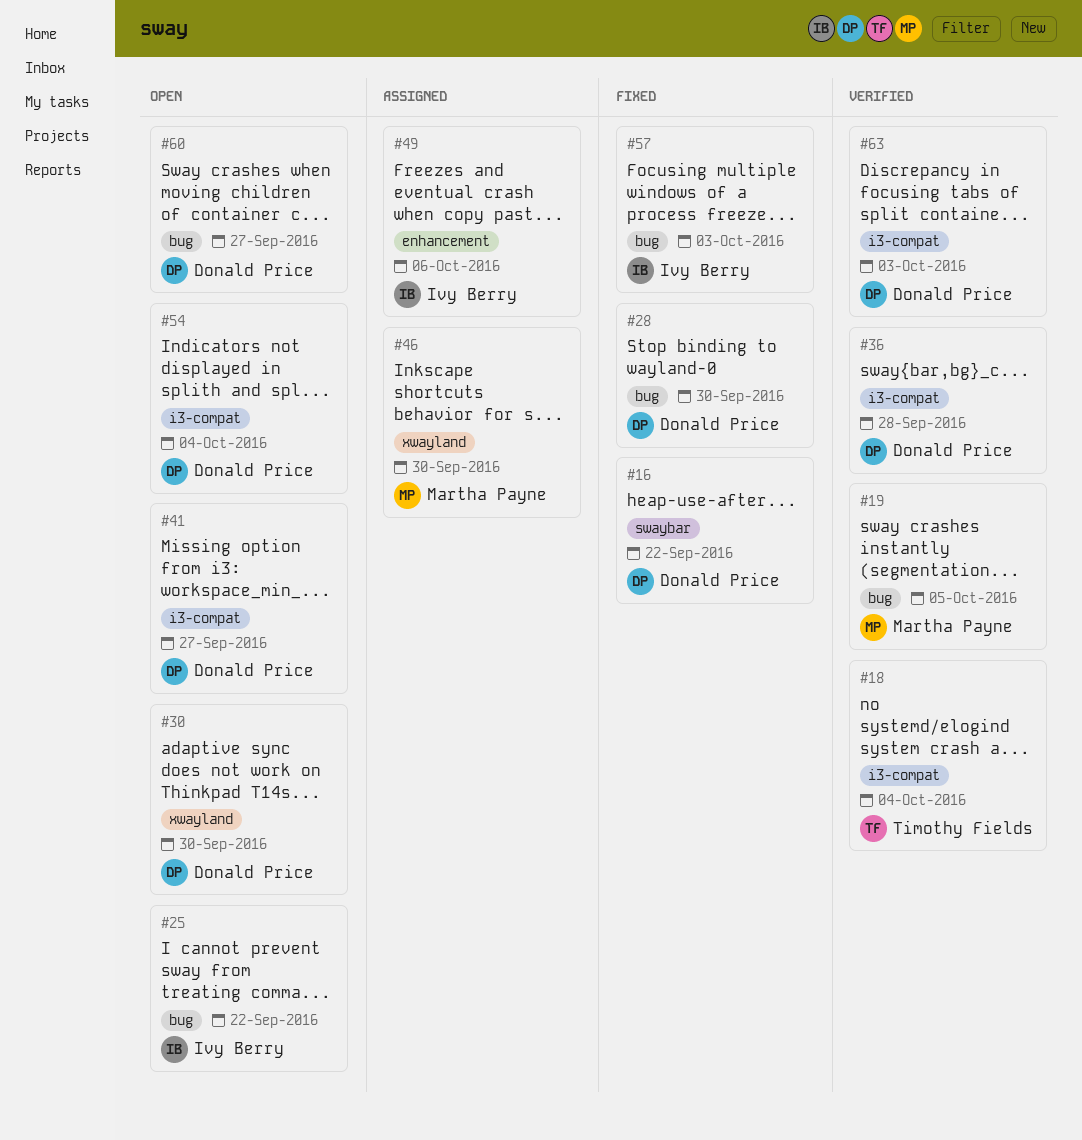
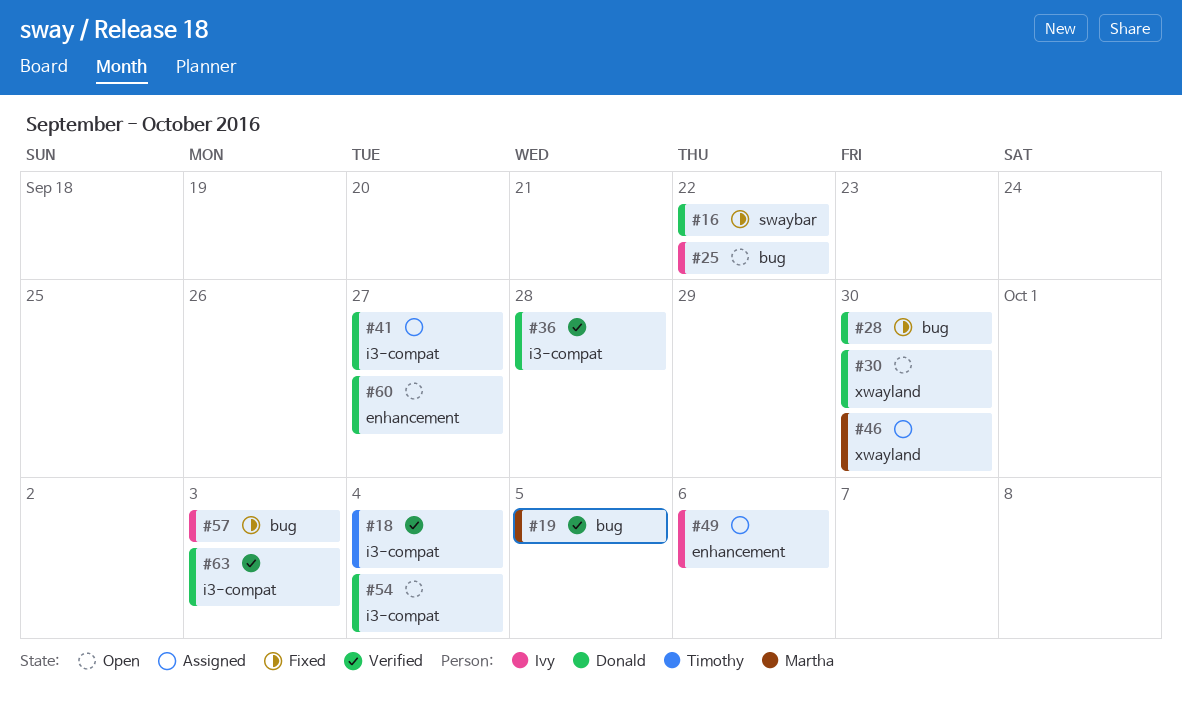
#41, status: Open -> Assigned
#60, label: bug -> enhancement

